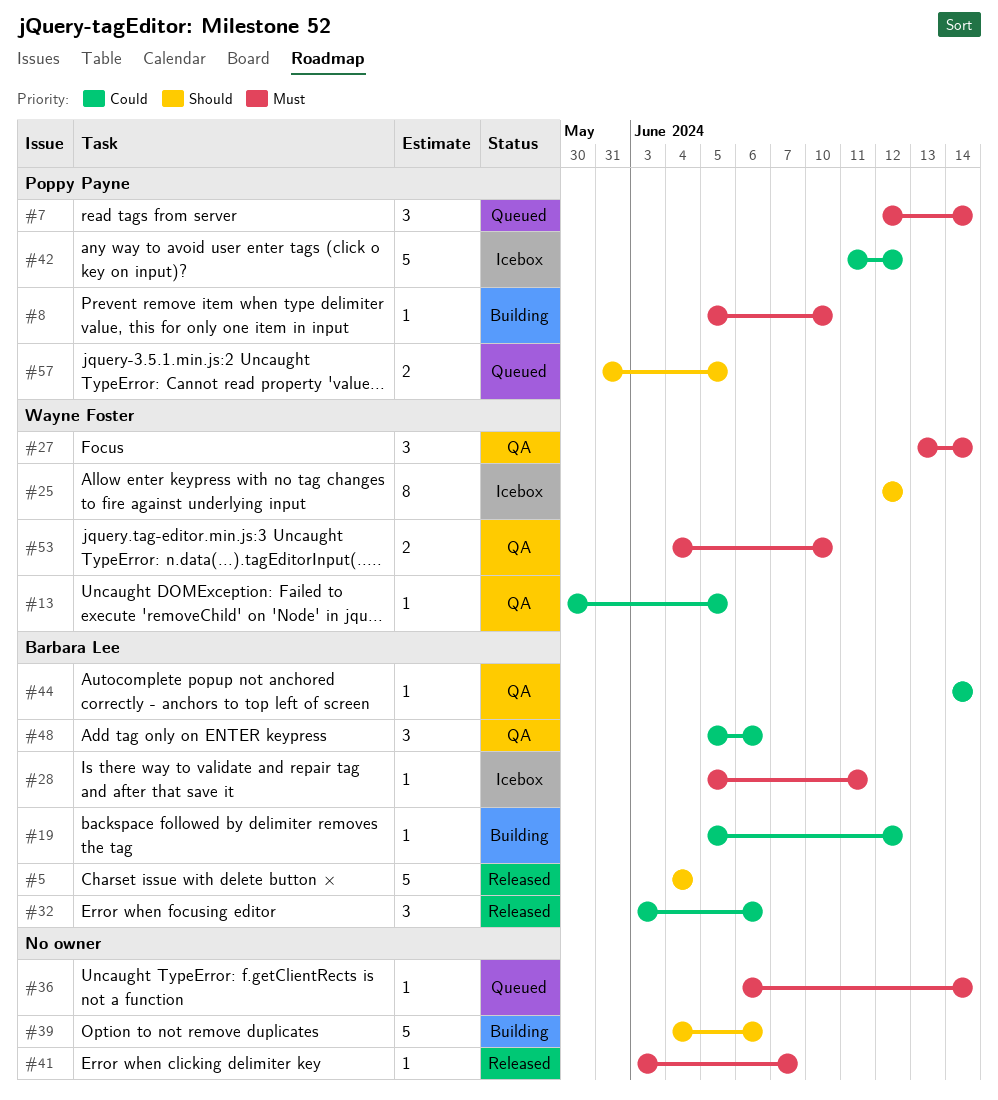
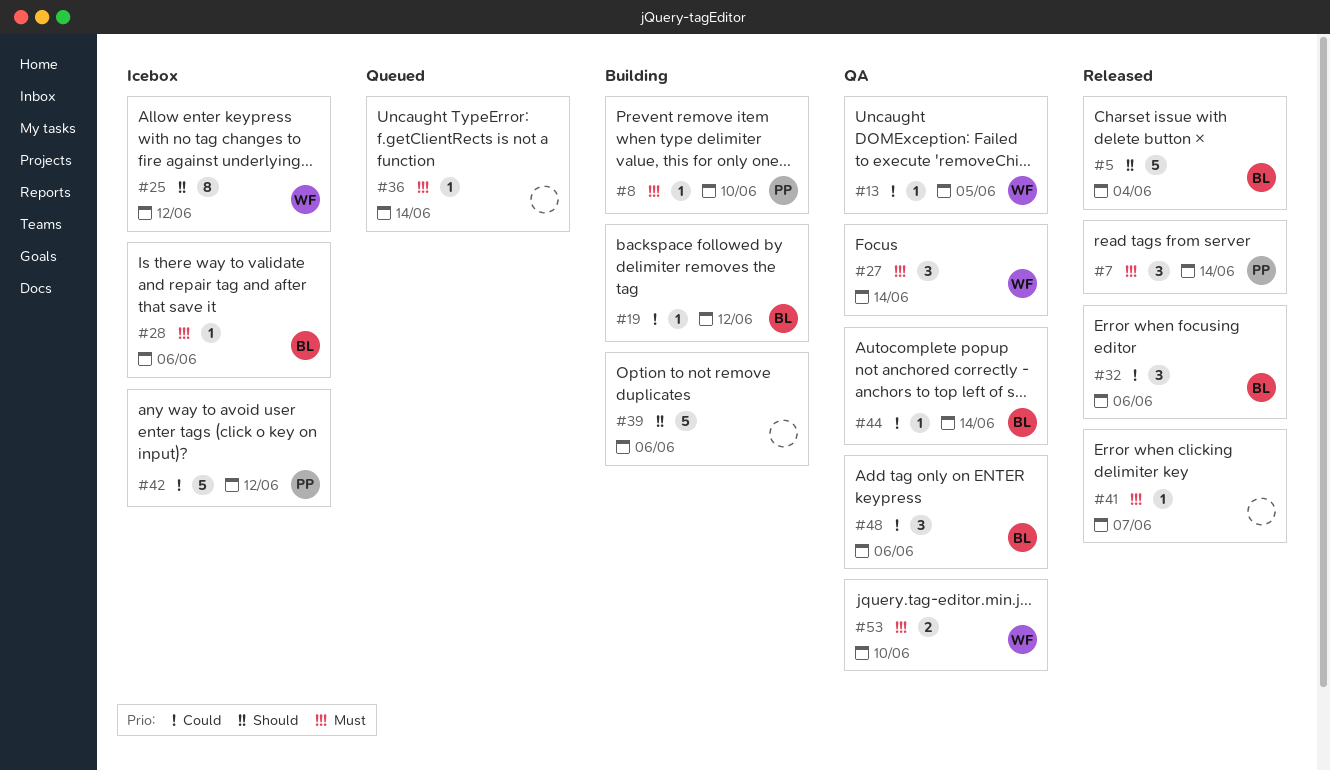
#7, status: Queued -> Released
#28, due: Jun 11 -> Jun 6
#57: present -> none

